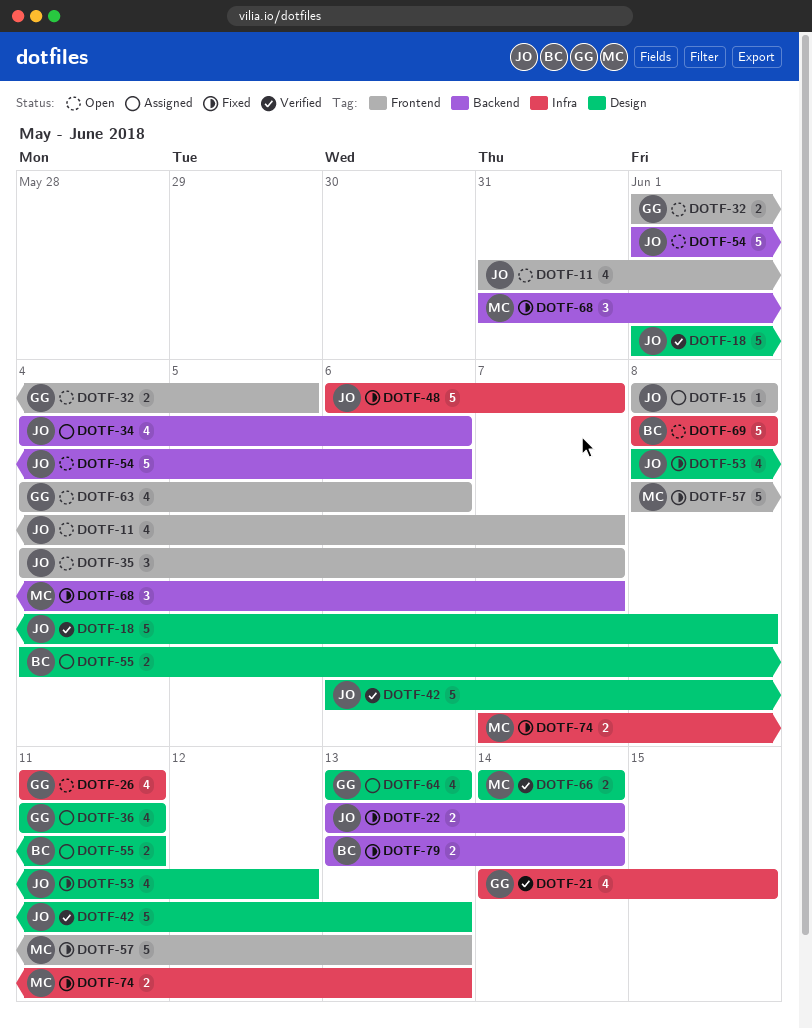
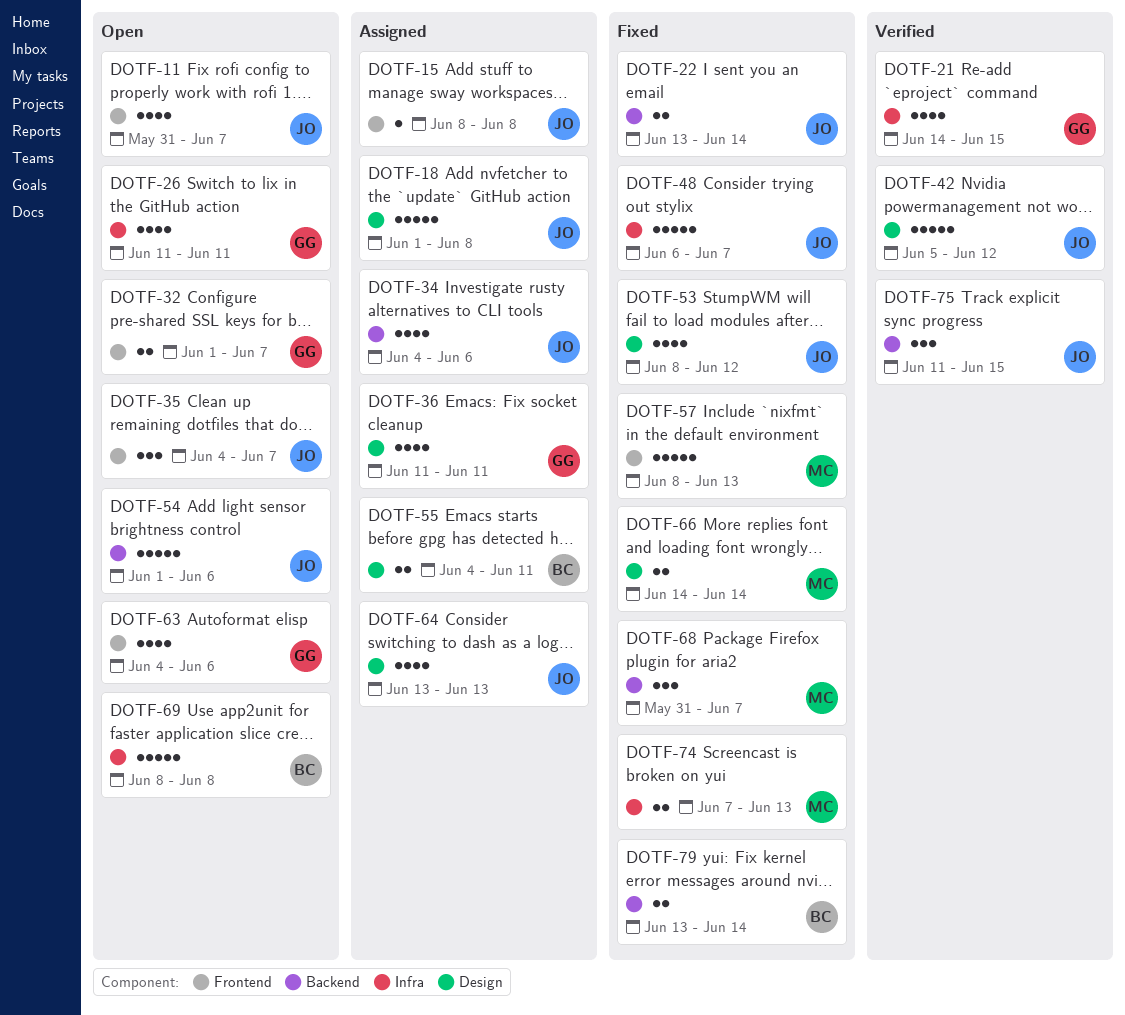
DOTF-18, status: Verified -> Assigned
DOTF-32, due: Jun 5 -> Jun 7
DOTF-42, start: Jun 6 -> Jun 5
DOTF-42, due: Jun 13 -> Jun 12
DOTF-64, owner: GG -> JO
DOTF-66, status: Verified -> Fixed
DOTF-75: none -> present

